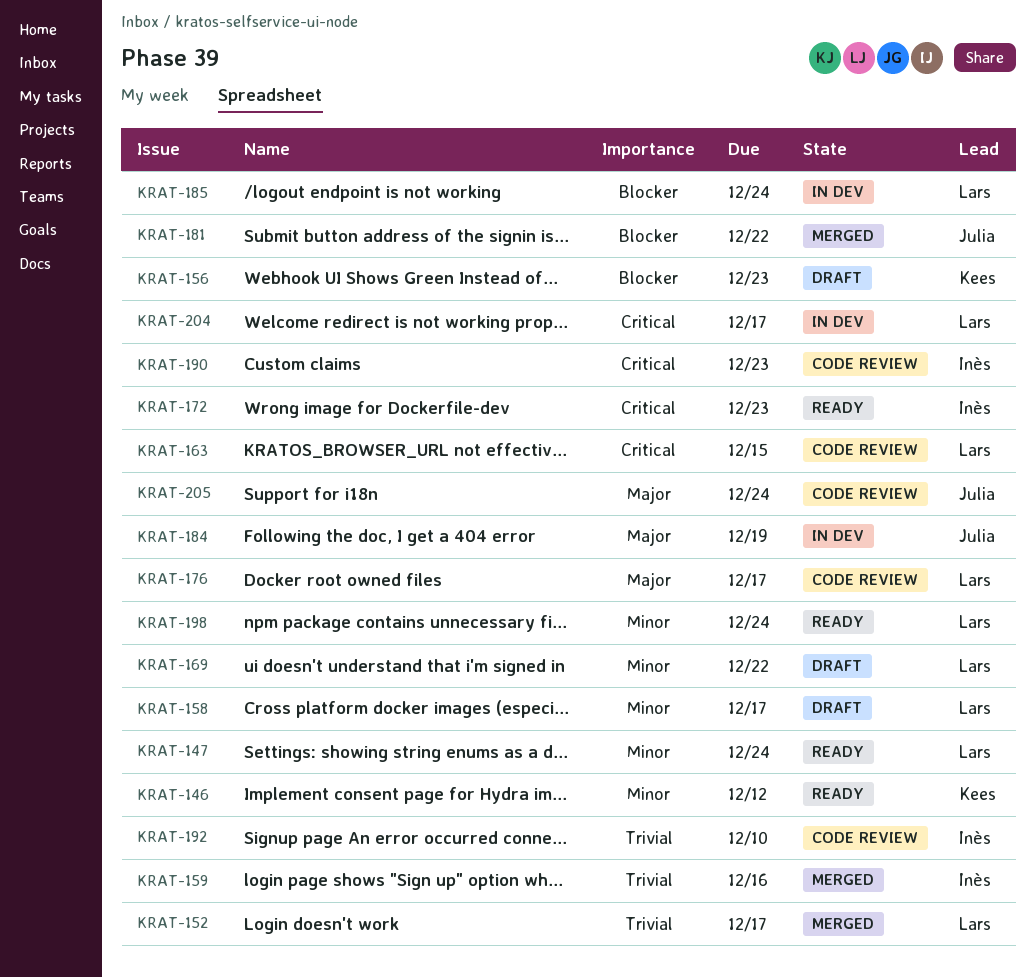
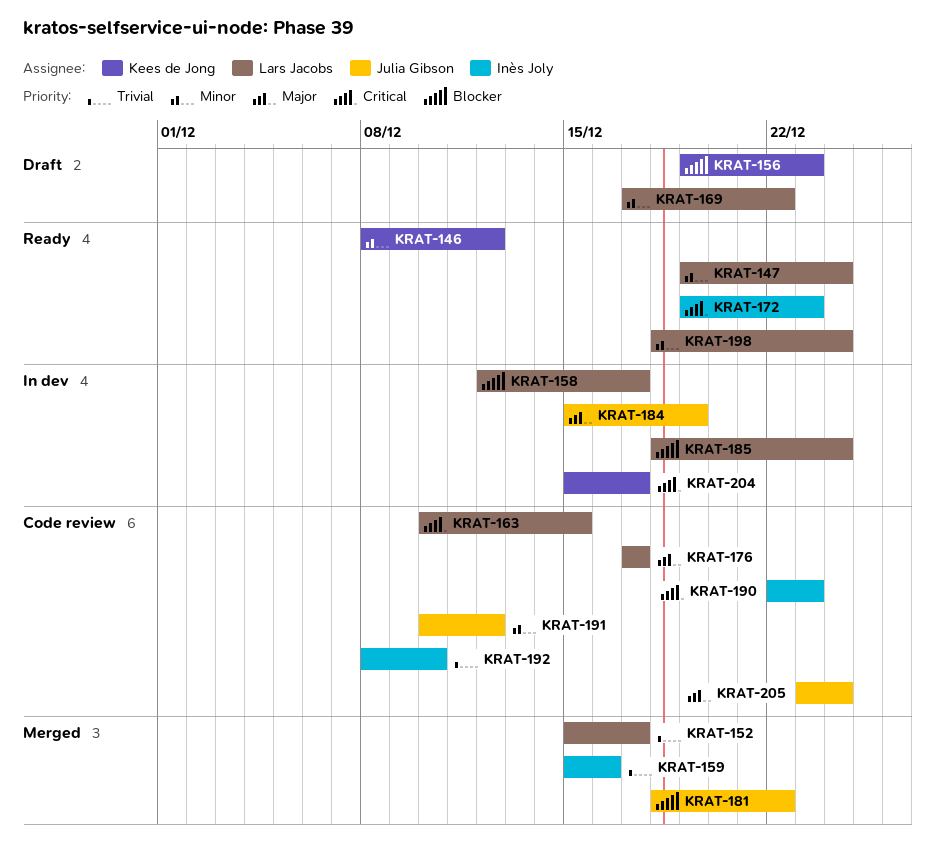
KRAT-158, status: Draft -> In dev
KRAT-158, priority: Minor -> Blocker
KRAT-191: none -> present
KRAT-204, owner: Lars Jacobs -> Kees de Jong

